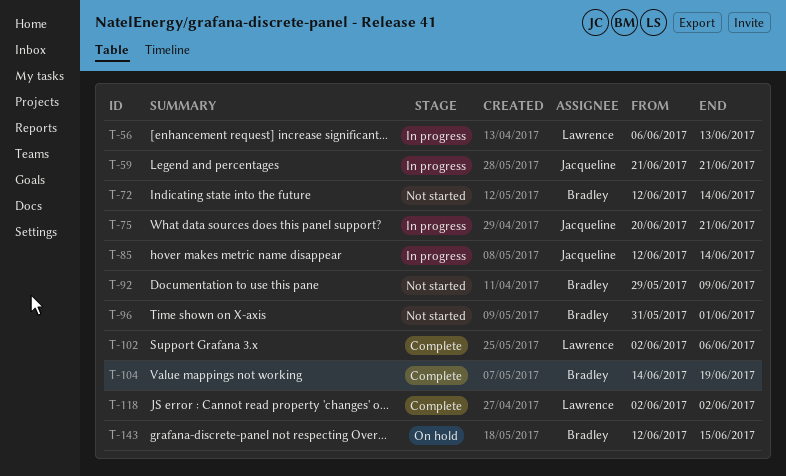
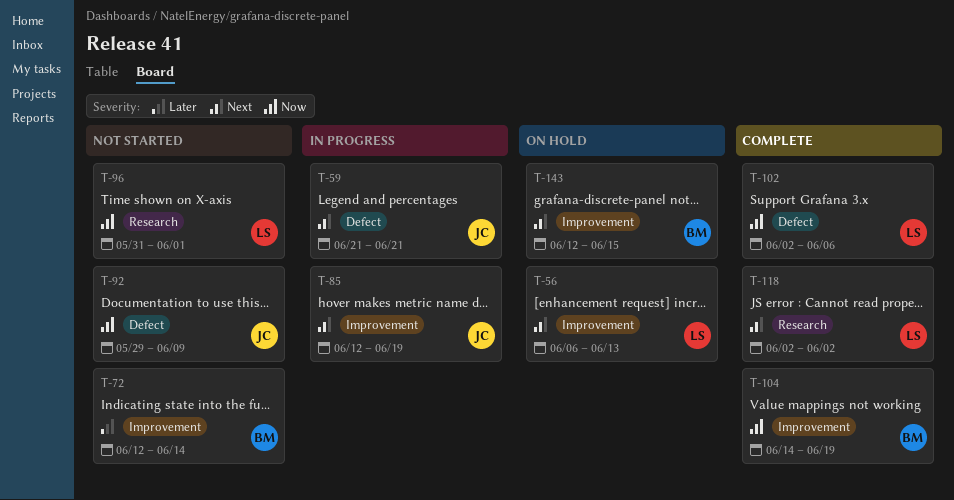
T-56, status: In progress -> On hold
T-75: present -> none
T-85, due: Jun 14 -> Jun 19
T-92, owner: Bradley -> Jacqueline
T-96, owner: Bradley -> Lawrence

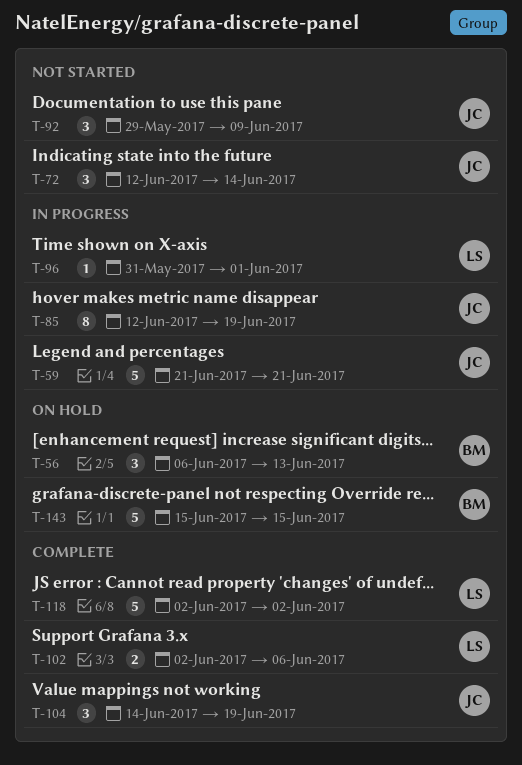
T-56, owner: LS -> BM
T-72, owner: BM -> JC
T-96, status: Not started -> In progress
T-104, owner: BM -> JC
T-143, start: Jun 12 -> Jun 15

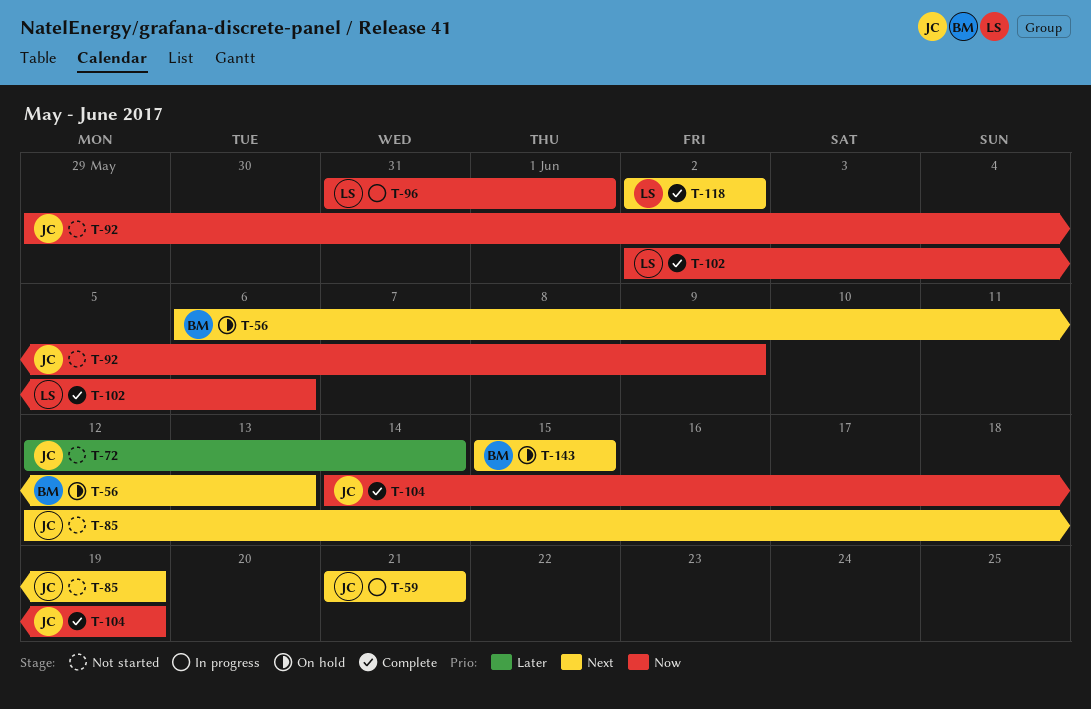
T-85, status: In progress -> Not started

